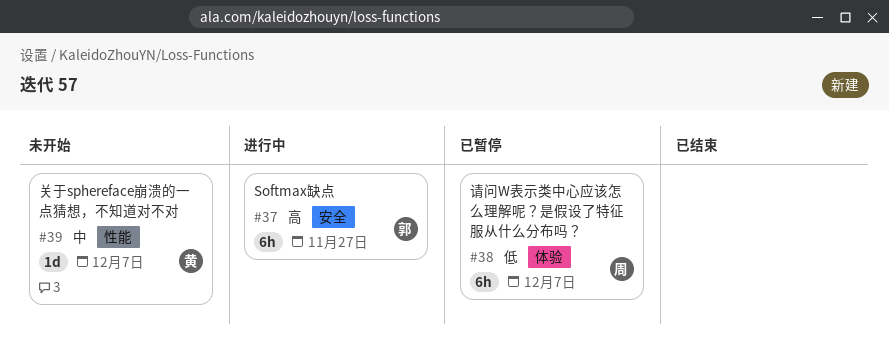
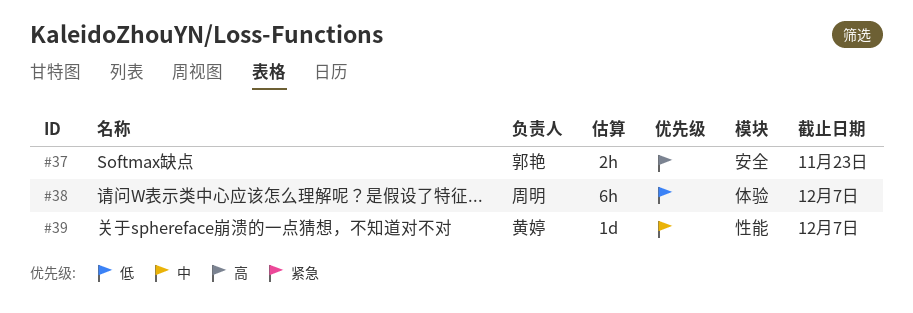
#37, estimate: 6h -> 2h
#37, due: Nov 27 -> Nov 23

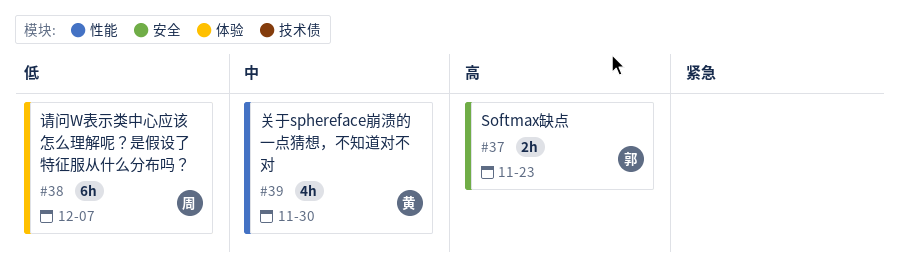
#39, estimate: 1d -> 4h
#39, due: Dec 7 -> Nov 30

